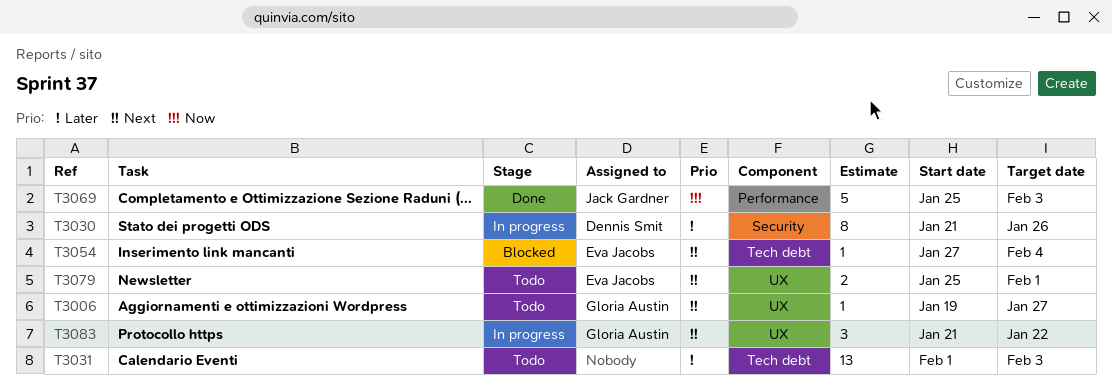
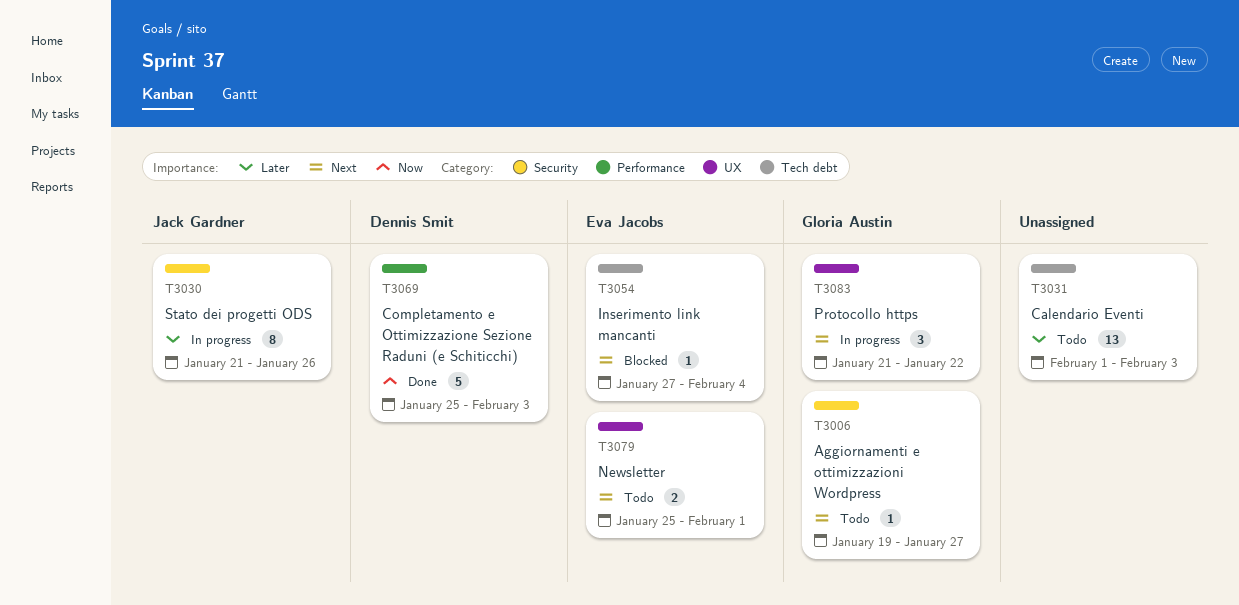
T3006, label: UX -> Security
T3030, owner: Dennis Smit -> Jack Gardner
T3069, owner: Jack Gardner -> Dennis Smit

